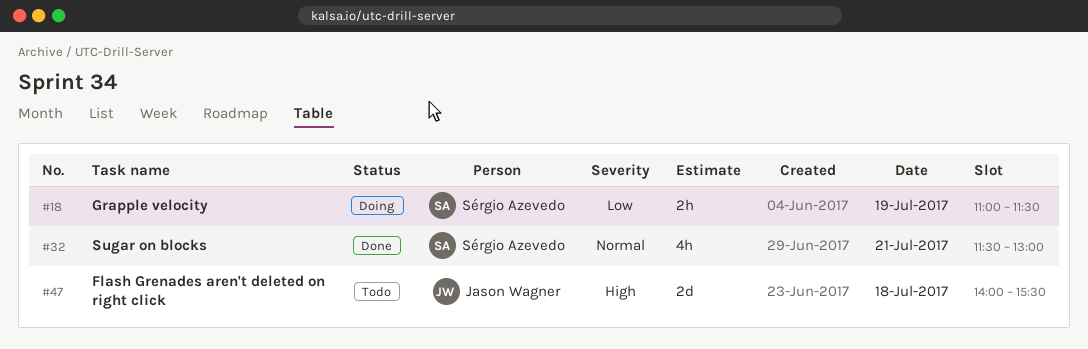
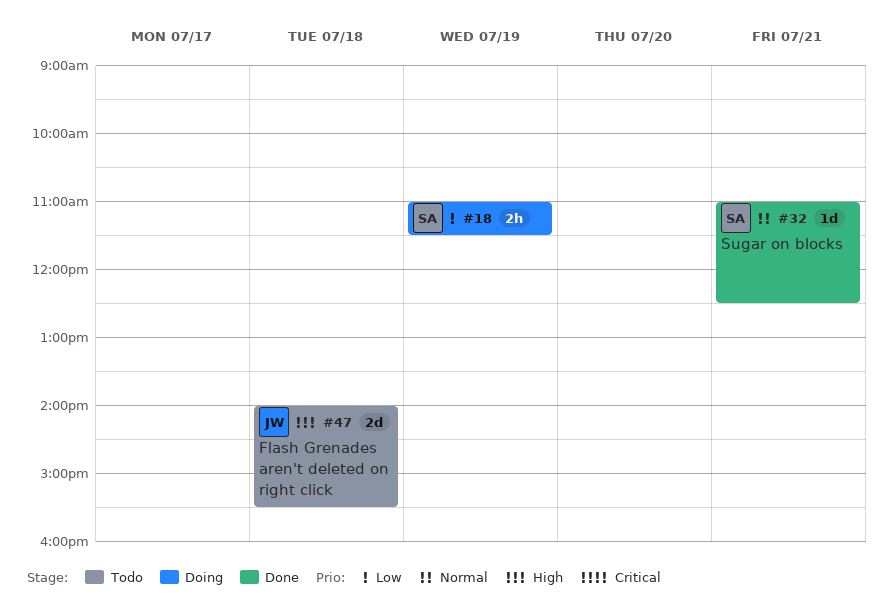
#32, estimate: 4h -> 1d
#32, begins: 11:30 -> 11:00
#32, ends: 13:00 -> 12:30

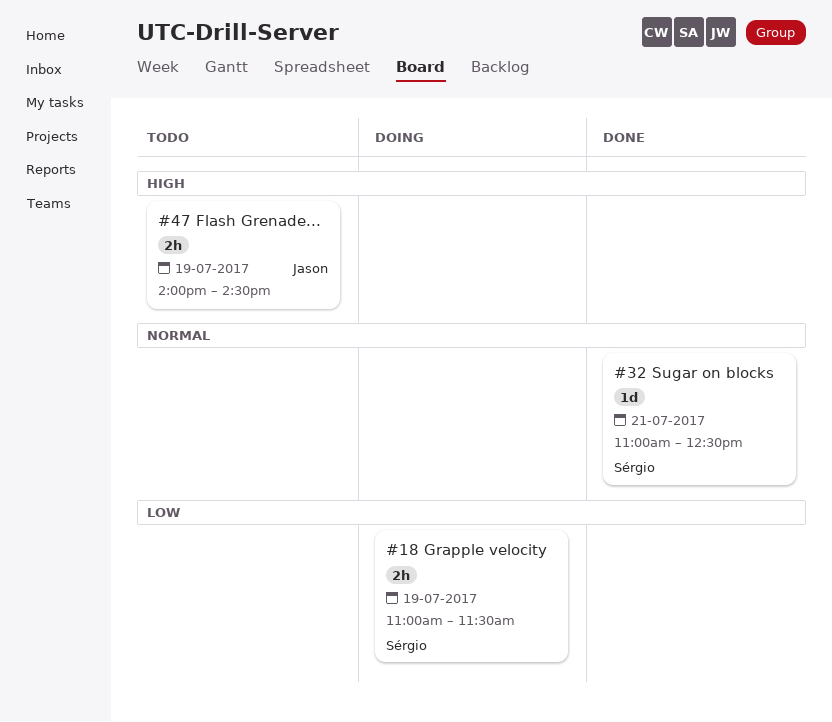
#47, estimate: 2d -> 2h
#47, day: Jul 18 -> Jul 19
#47, ends: 15:30 -> 14:30

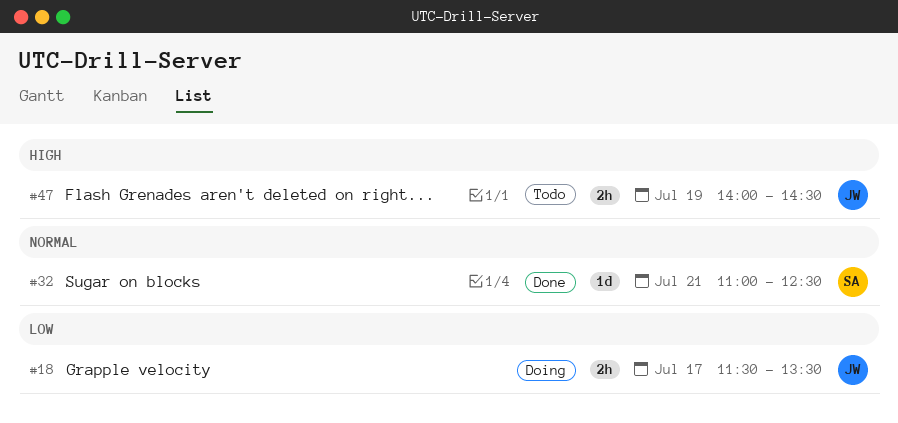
#18, owner: Sérgio -> Jason
#18, day: Jul 19 -> Jul 17
#18, begins: 11:00 -> 11:30
#18, ends: 11:30 -> 13:30

